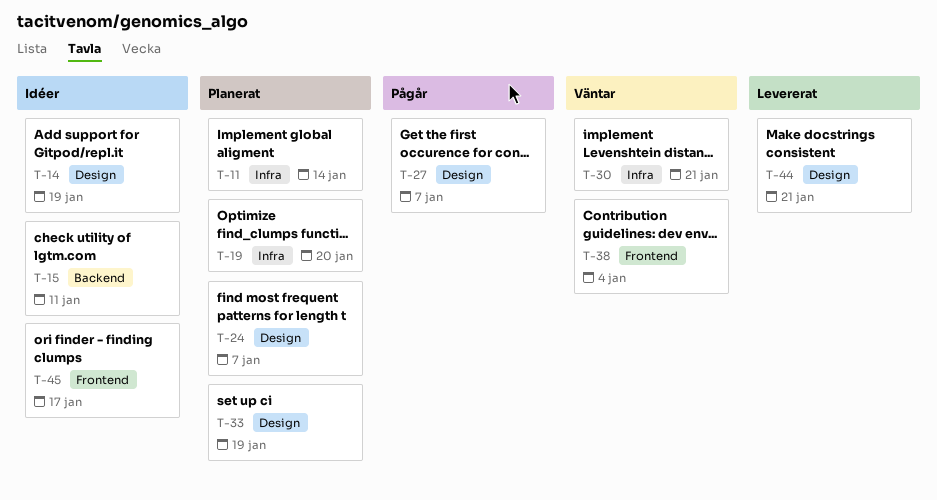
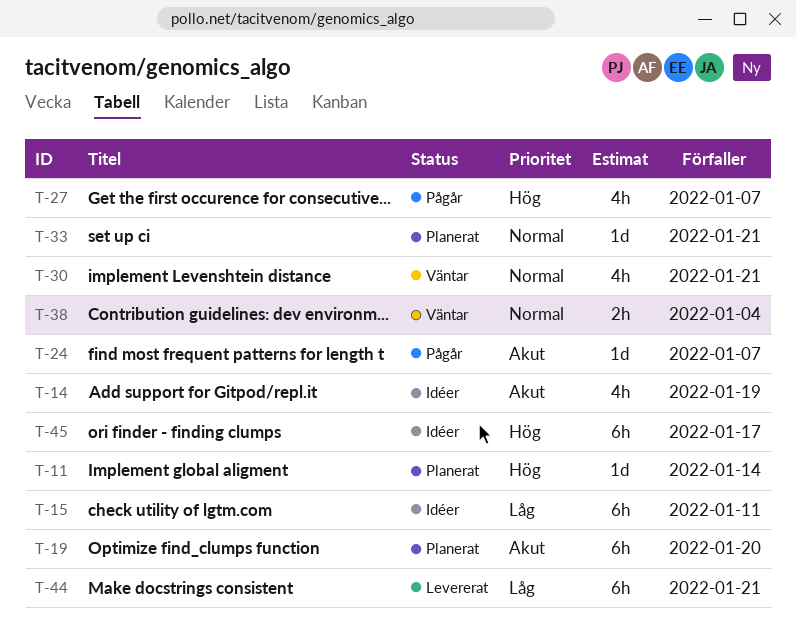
T-24, status: Planerat -> Pågår
T-33, due: Jan 19 -> Jan 21

